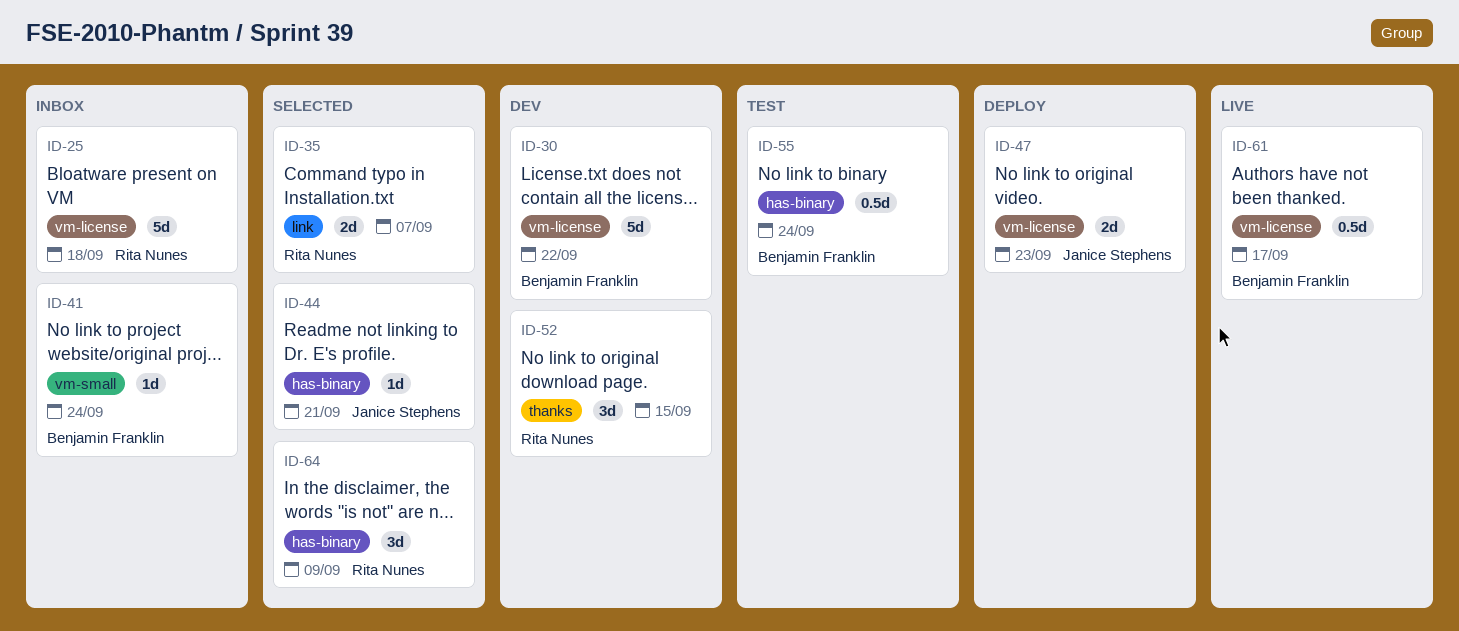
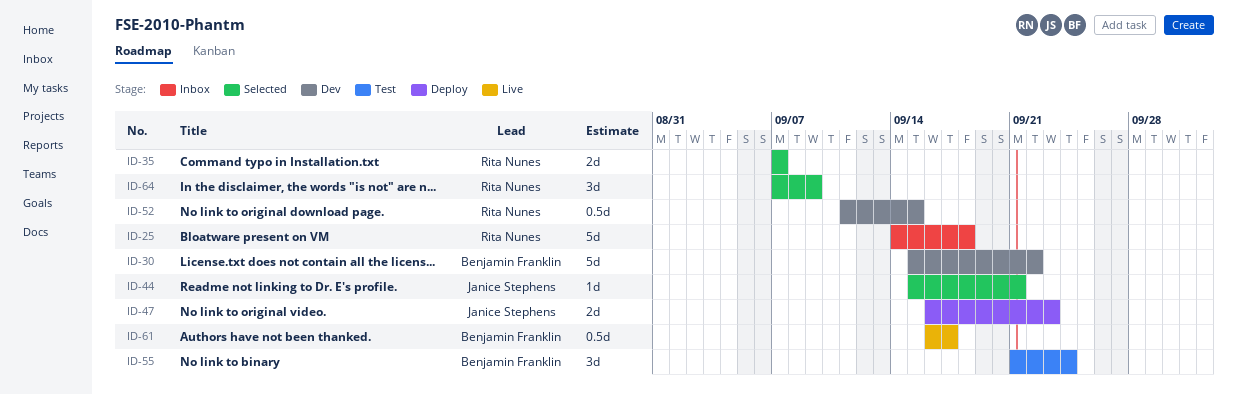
ID-41: present -> none
ID-52, estimate: 3d -> 0.5d
ID-55, estimate: 0.5d -> 3d

